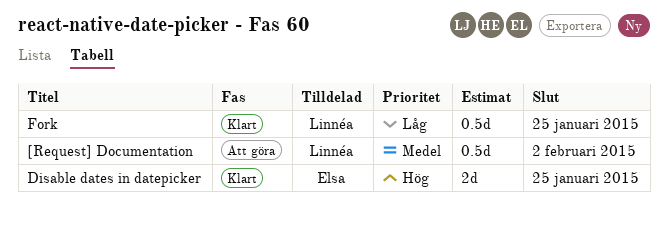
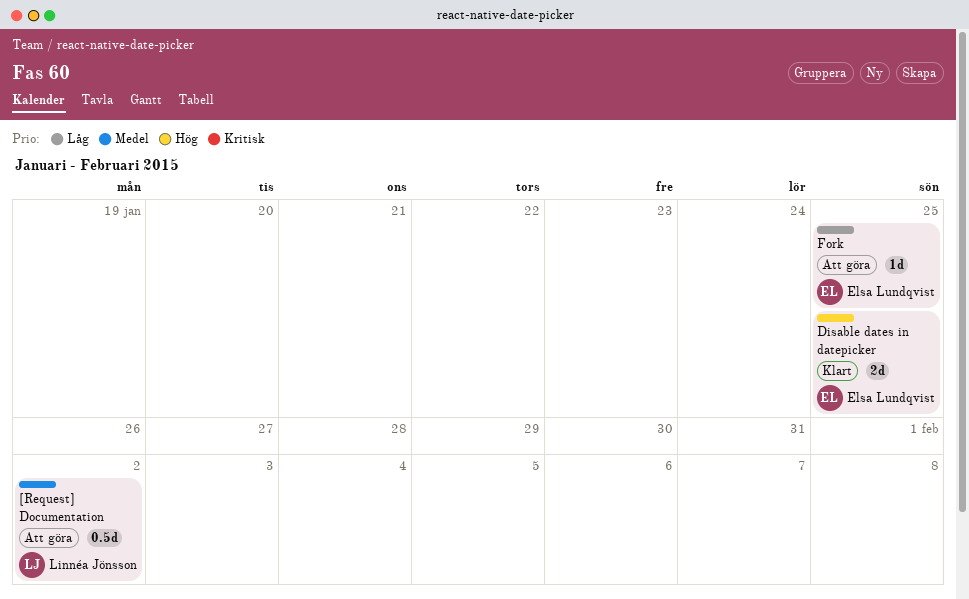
Fork, status: Klart -> Att göra
Fork, owner: Linnéa Jönsson -> Elsa Lundqvist
Fork, estimate: 0.5d -> 1d

